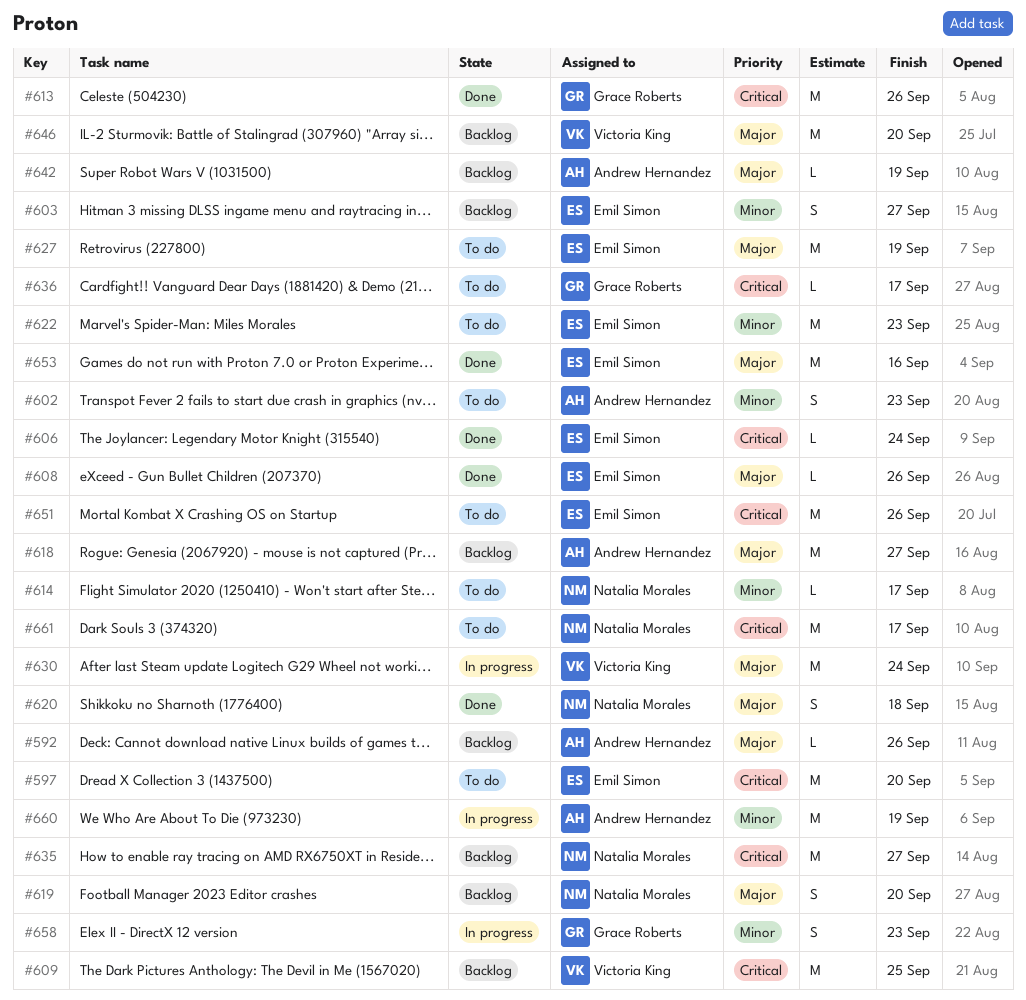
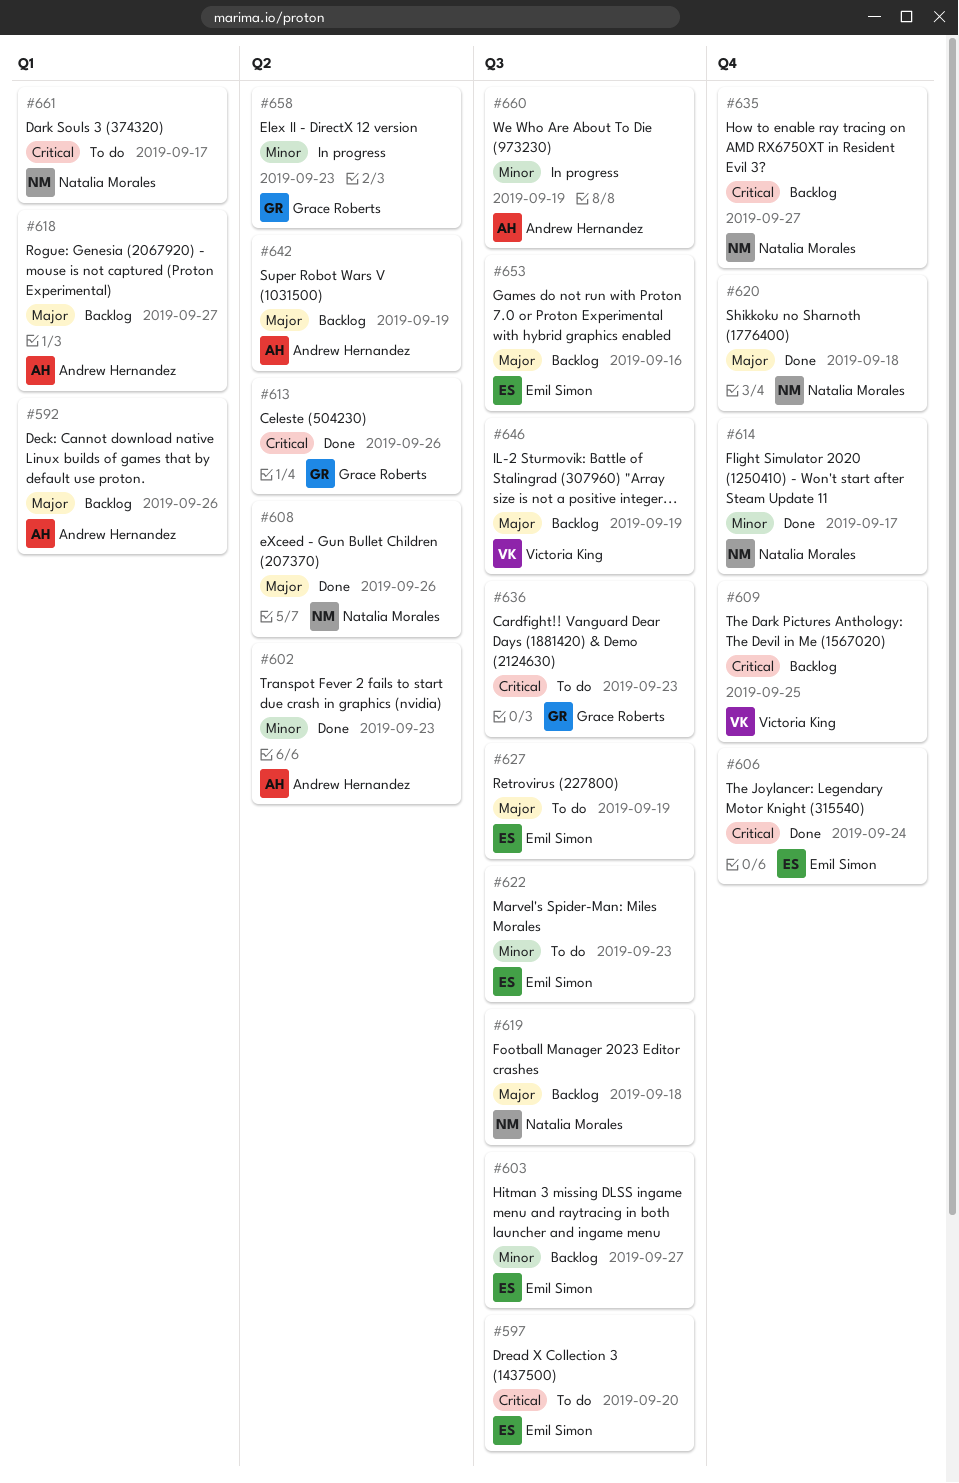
#602, status: To do -> Done
#608, owner: Emil Simon -> Natalia Morales
#614, status: To do -> Done
#619, due: Sep 20 -> Sep 18
#630: present -> none
#636, due: Sep 17 -> Sep 23
#646, due: Sep 20 -> Sep 19
#651: present -> none
#653, status: Done -> Backlog

